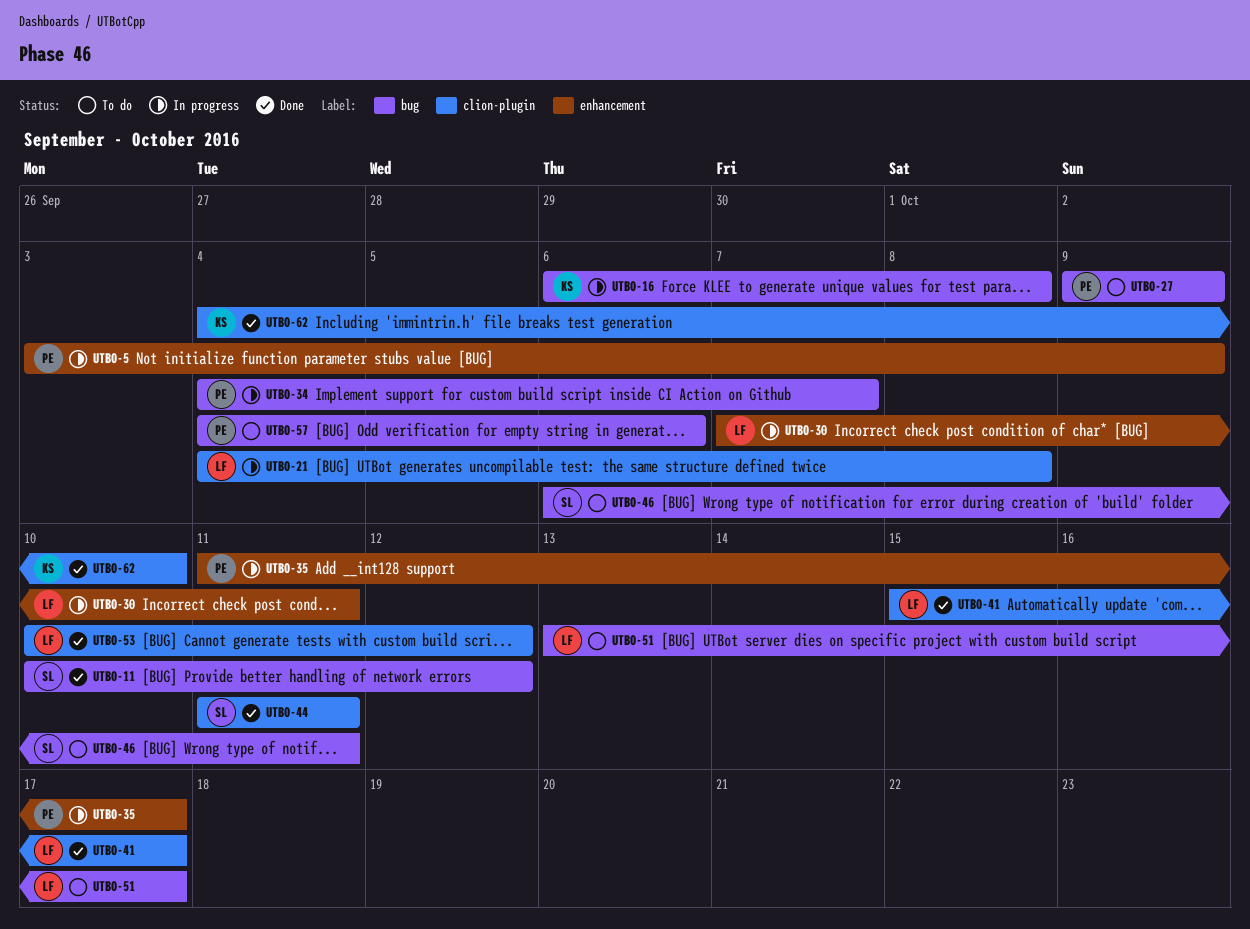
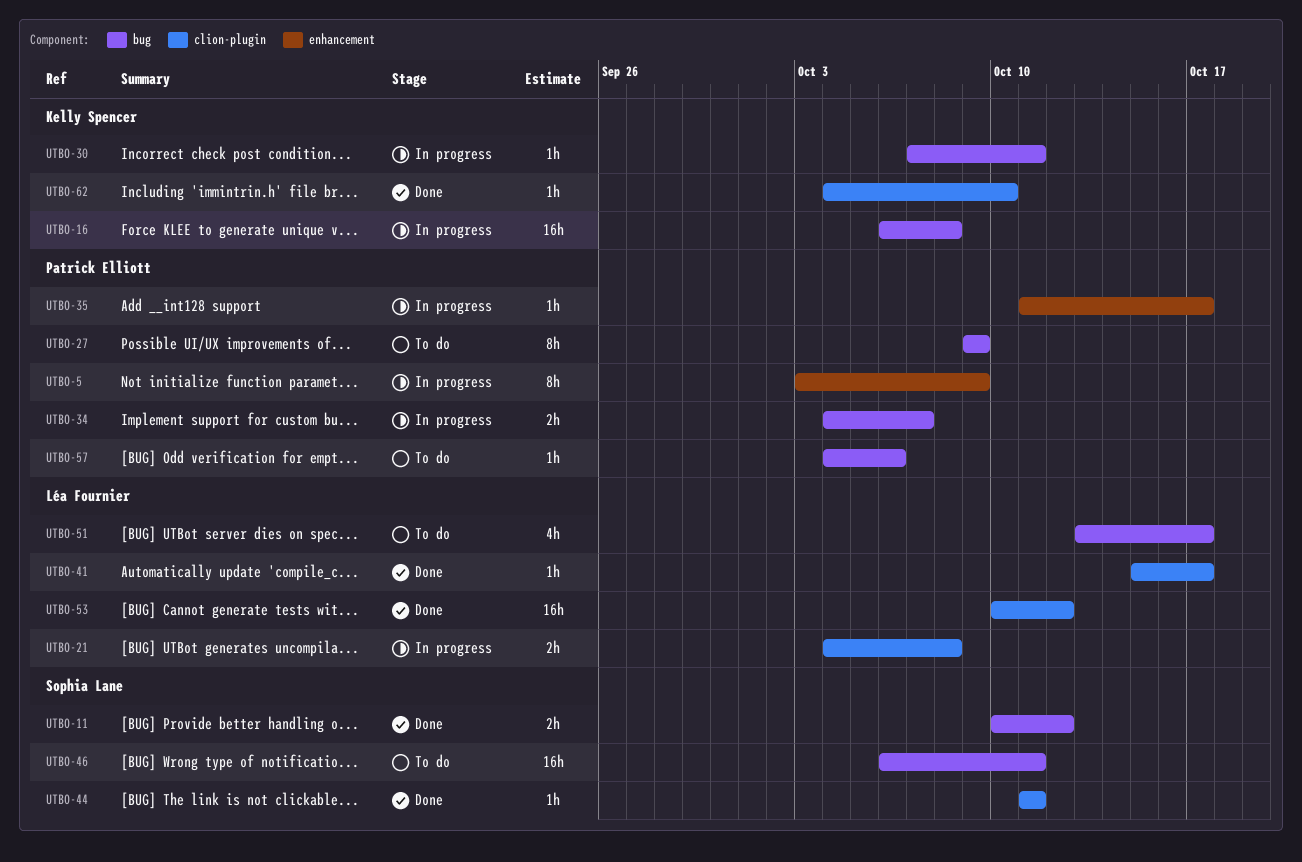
UTBO-30, owner: Léa Fournier -> Kelly Spencer
UTBO-30, label: enhancement -> bug

